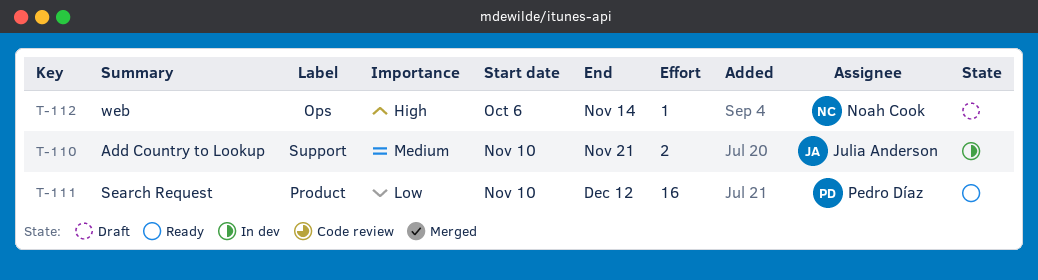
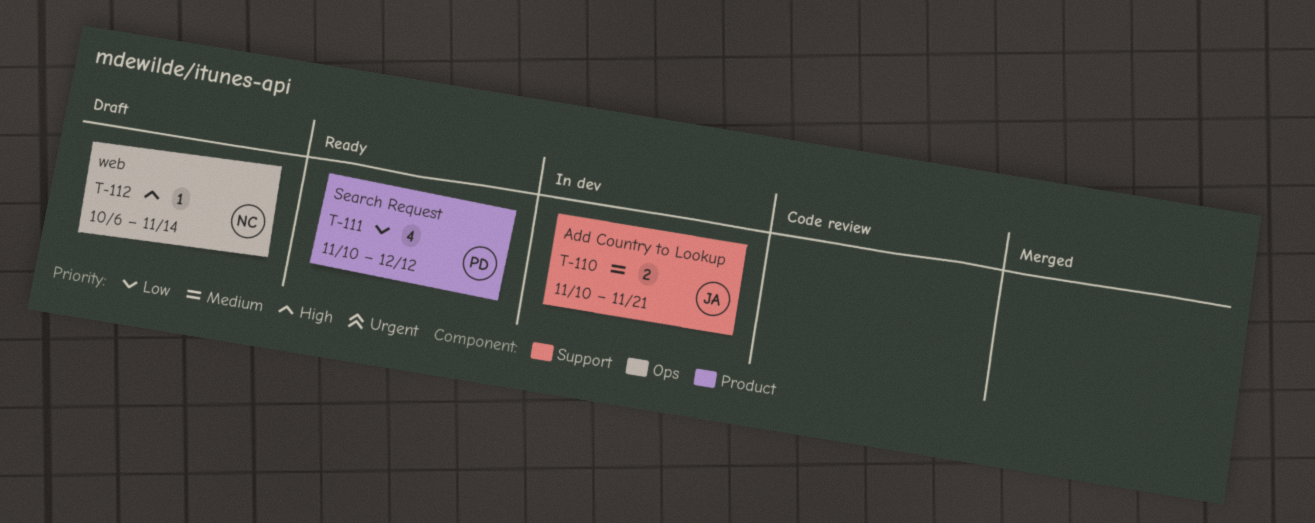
T-111, estimate: 16 -> 4

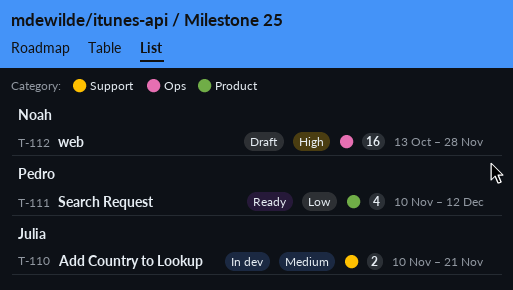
T-112, estimate: 1 -> 16
T-112, start: Oct 6 -> Oct 13
T-112, due: Nov 14 -> Nov 28

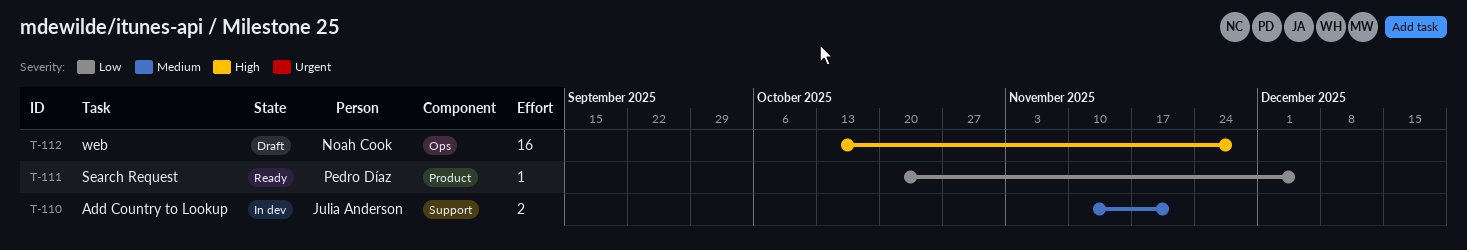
T-111, estimate: 4 -> 1
T-111, start: Nov 10 -> Oct 20
T-111, due: Dec 12 -> Dec 5

